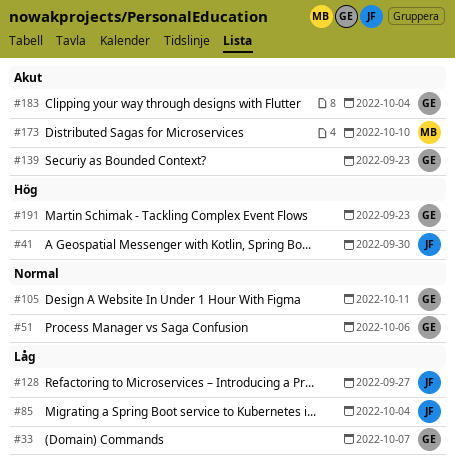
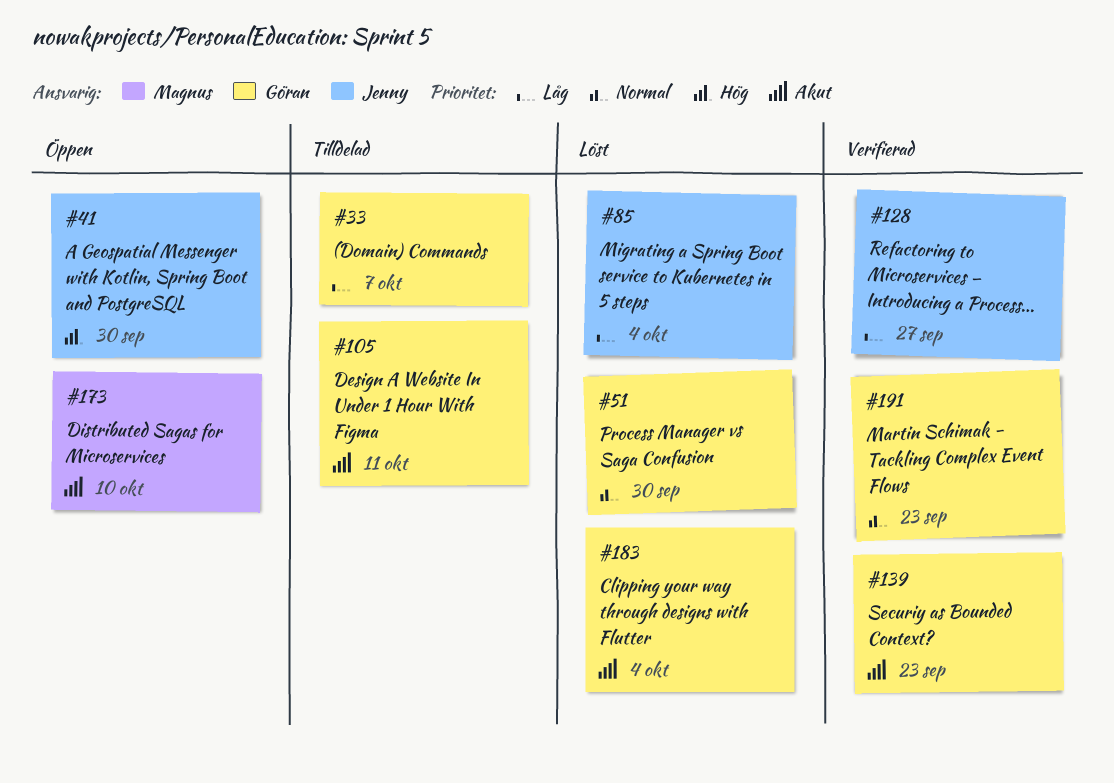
#51, due: Oct 6 -> Sep 30
#105, priority: Normal -> Akut
#191, priority: Hög -> Normal

